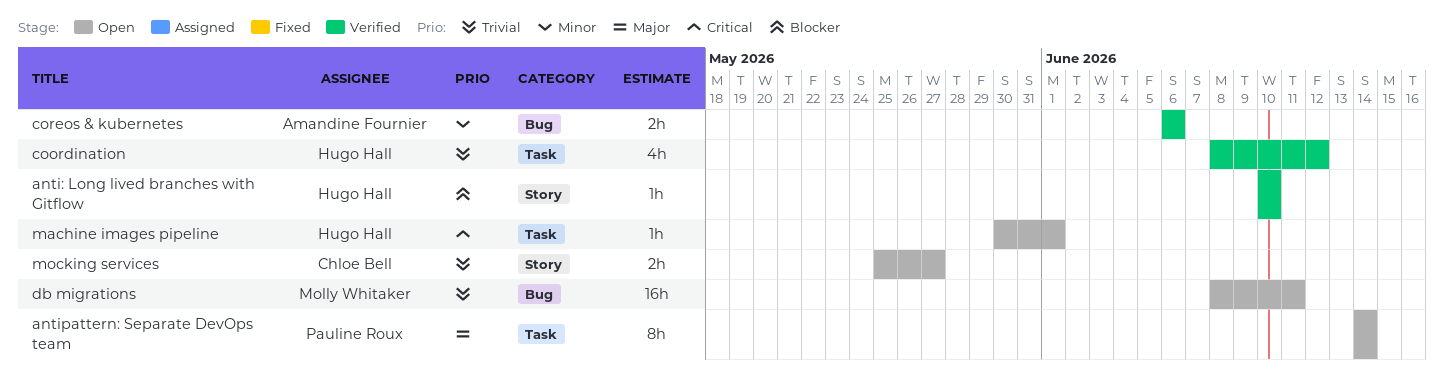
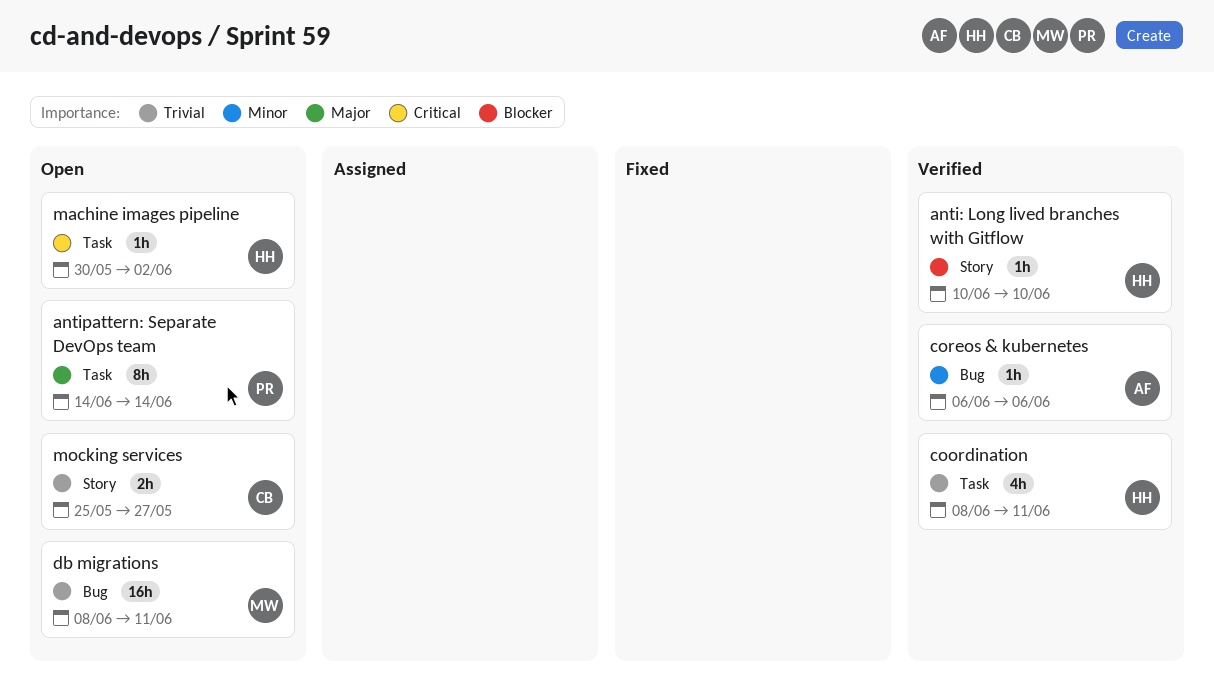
coordination, due: Jun 12 -> Jun 11
coreos & kubernetes, estimate: 2h -> 1h
machine images pipeline, due: Jun 1 -> Jun 2

